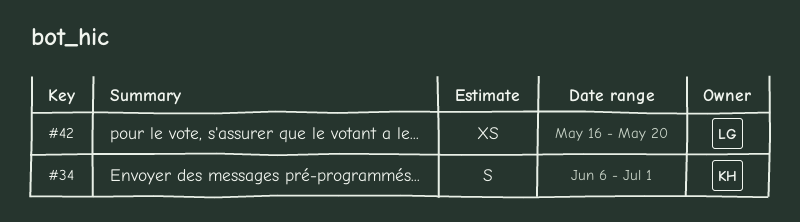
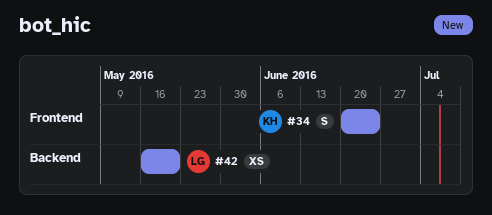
#34, start: Jun 6 -> Jun 20
#34, due: Jul 1 -> Jun 24

